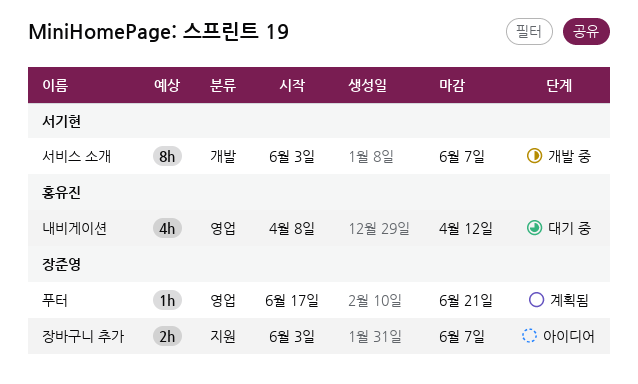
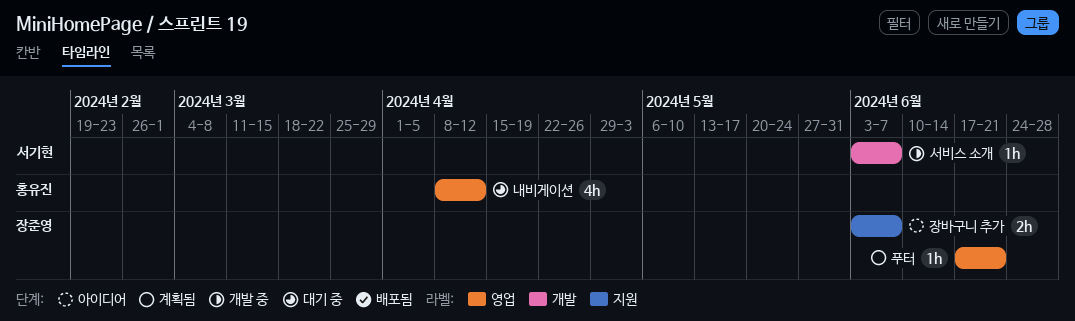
서비스 소개, estimate: 8h -> 1h

